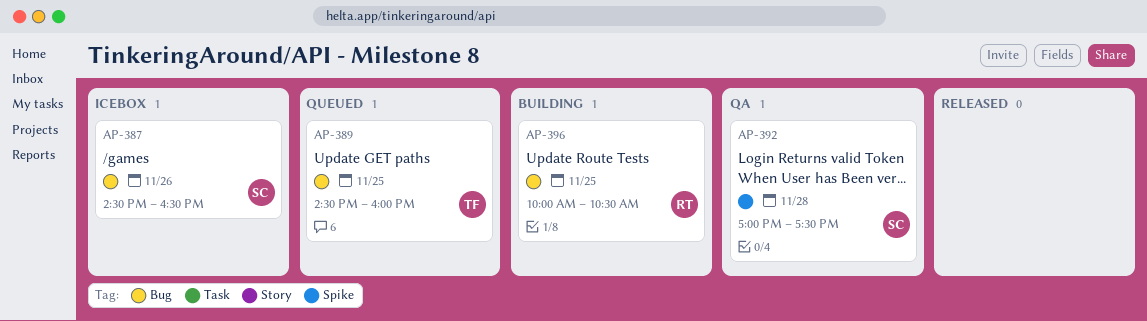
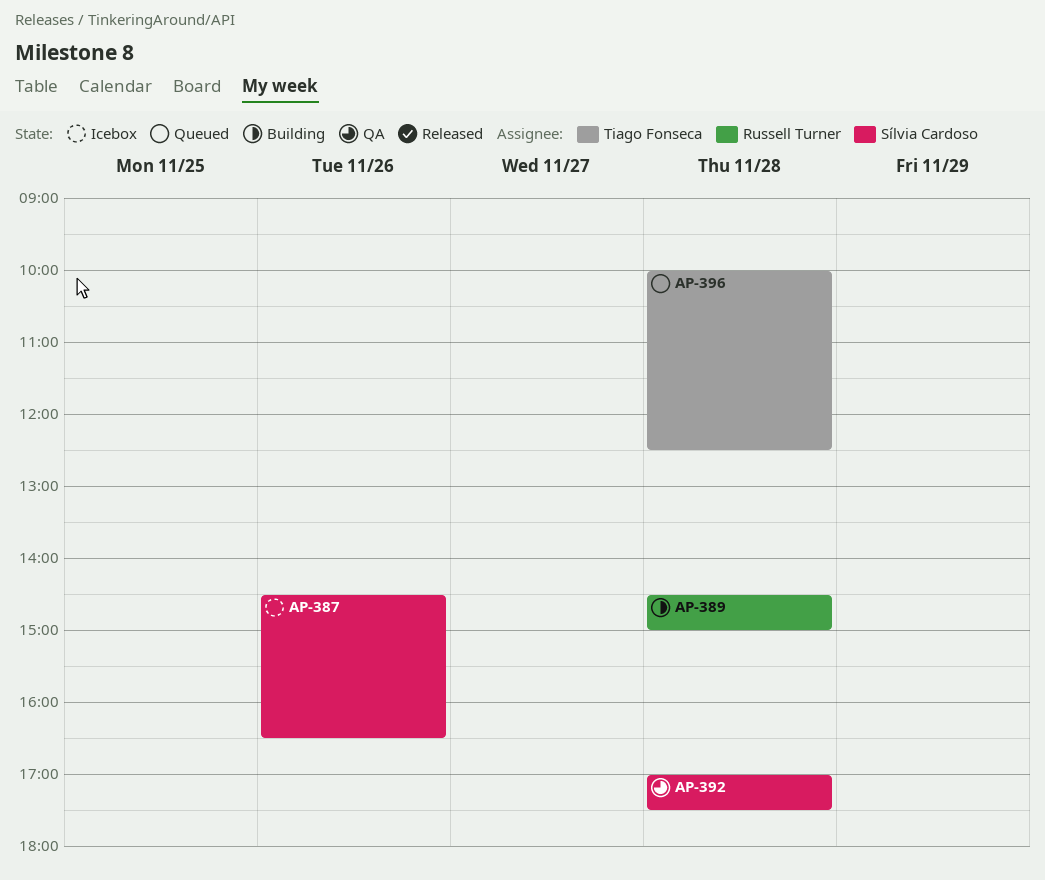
AP-389, status: Queued -> Building
AP-389, owner: Tiago Fonseca -> Russell Turner
AP-389, day: Nov 25 -> Nov 28
AP-389, ends: 16:00 -> 15:00
AP-396, status: Building -> Queued
AP-396, owner: Russell Turner -> Tiago Fonseca
AP-396, day: Nov 25 -> Nov 28
AP-396, ends: 10:30 -> 12:30

